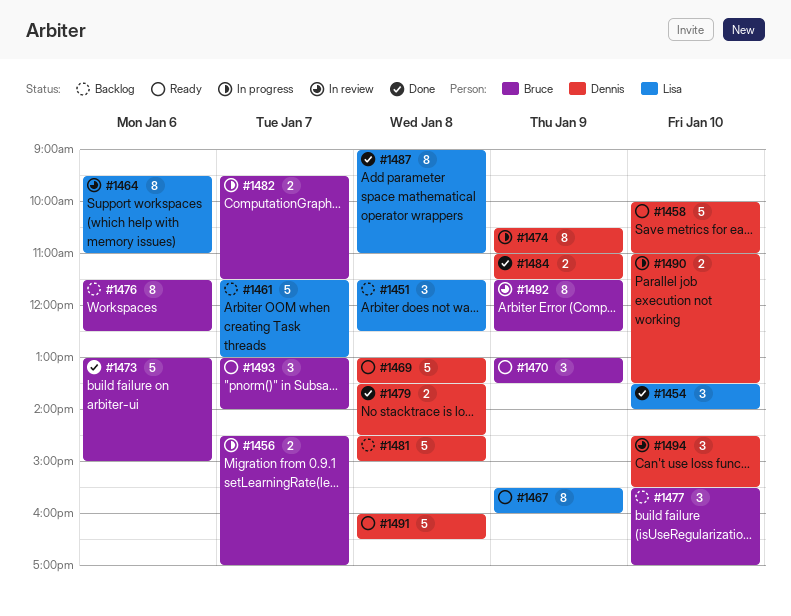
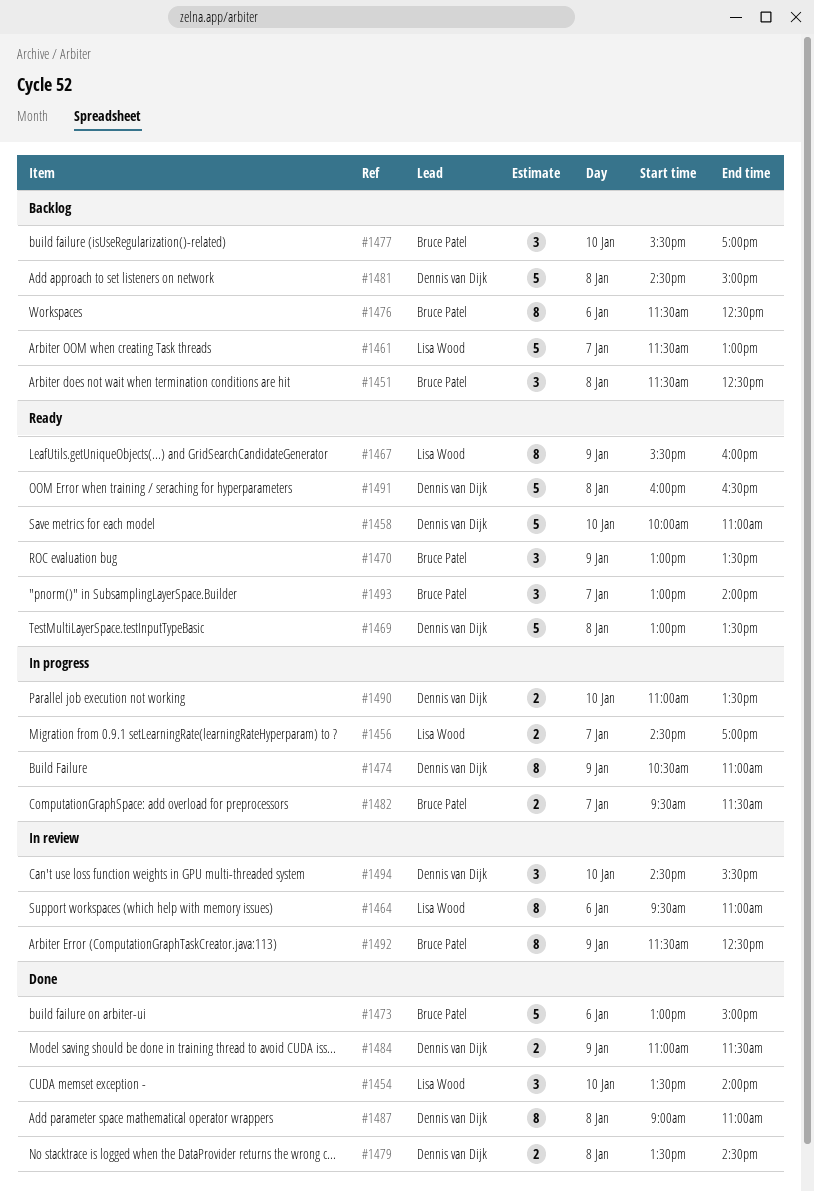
#1451, owner: Lisa Wood -> Bruce Patel
#1456, owner: Bruce Patel -> Lisa Wood
#1487, owner: Lisa Wood -> Dennis van Dijk

